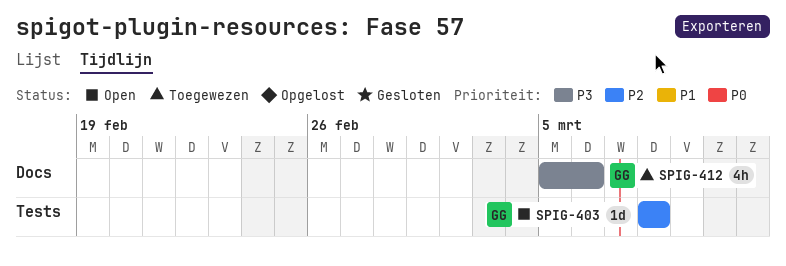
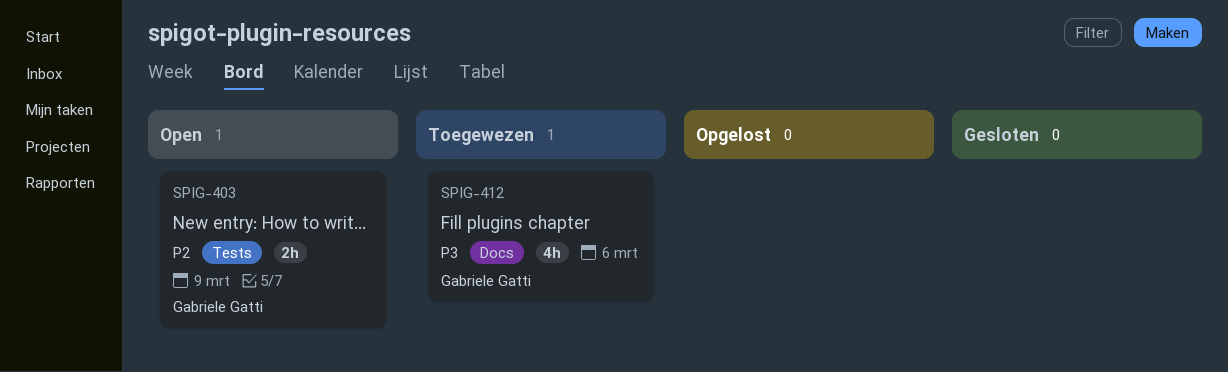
SPIG-403, estimate: 1d -> 2h
SPIG-403, due: Mar 8 -> Mar 9

